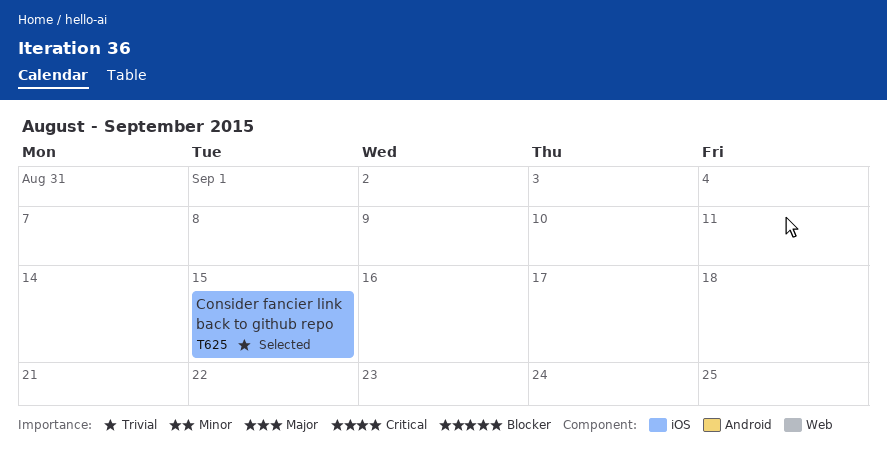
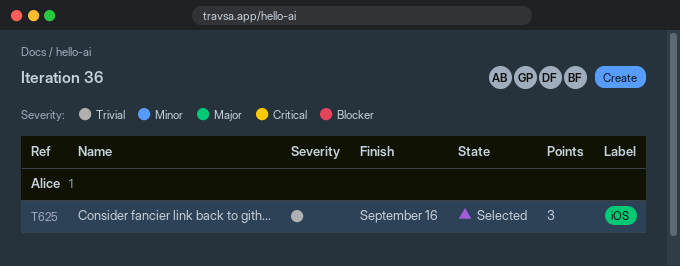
T625, due: Sep 15 -> Sep 16

